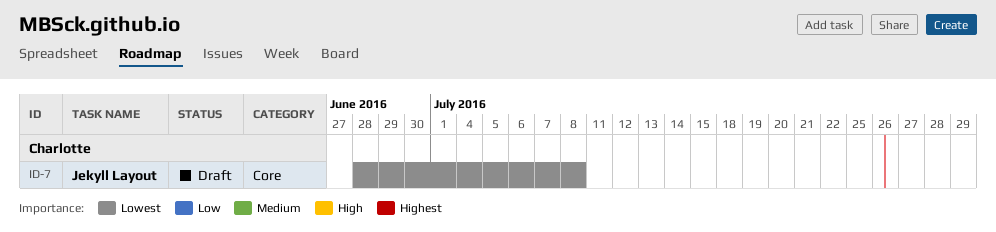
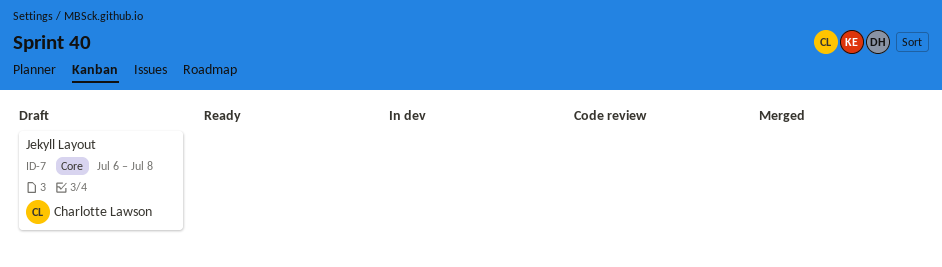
ID-7, start: Jun 28 -> Jul 6

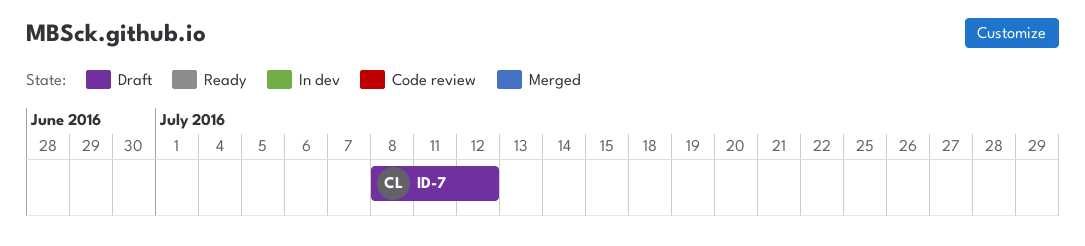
ID-7, start: Jul 6 -> Jul 8
ID-7, due: Jul 8 -> Jul 12

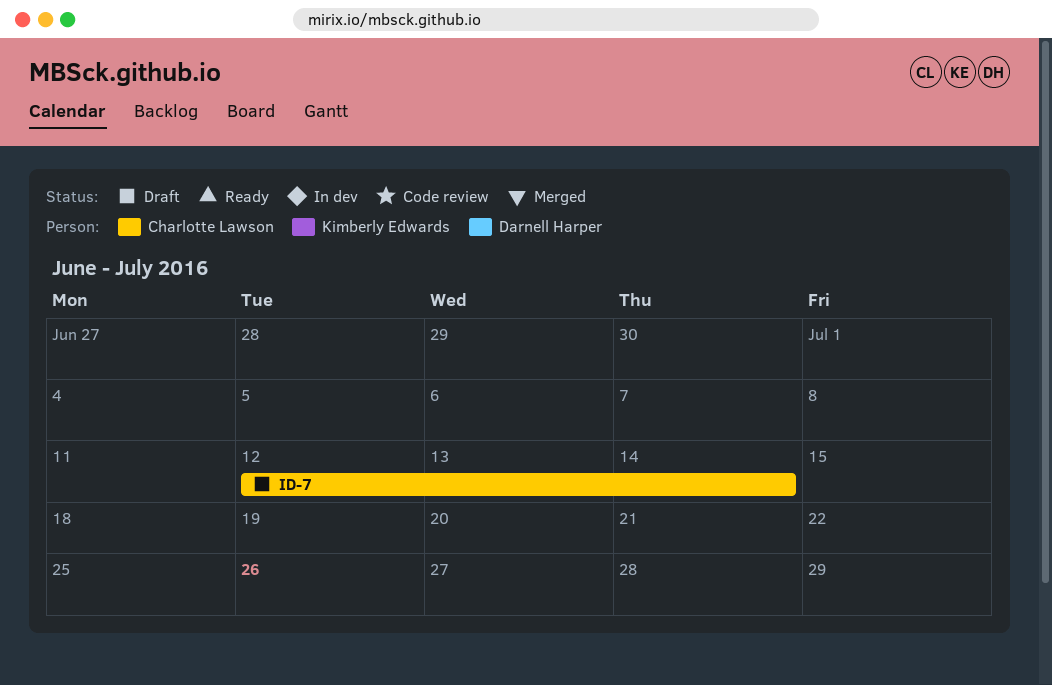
ID-7, start: Jul 8 -> Jul 12
ID-7, due: Jul 12 -> Jul 14

